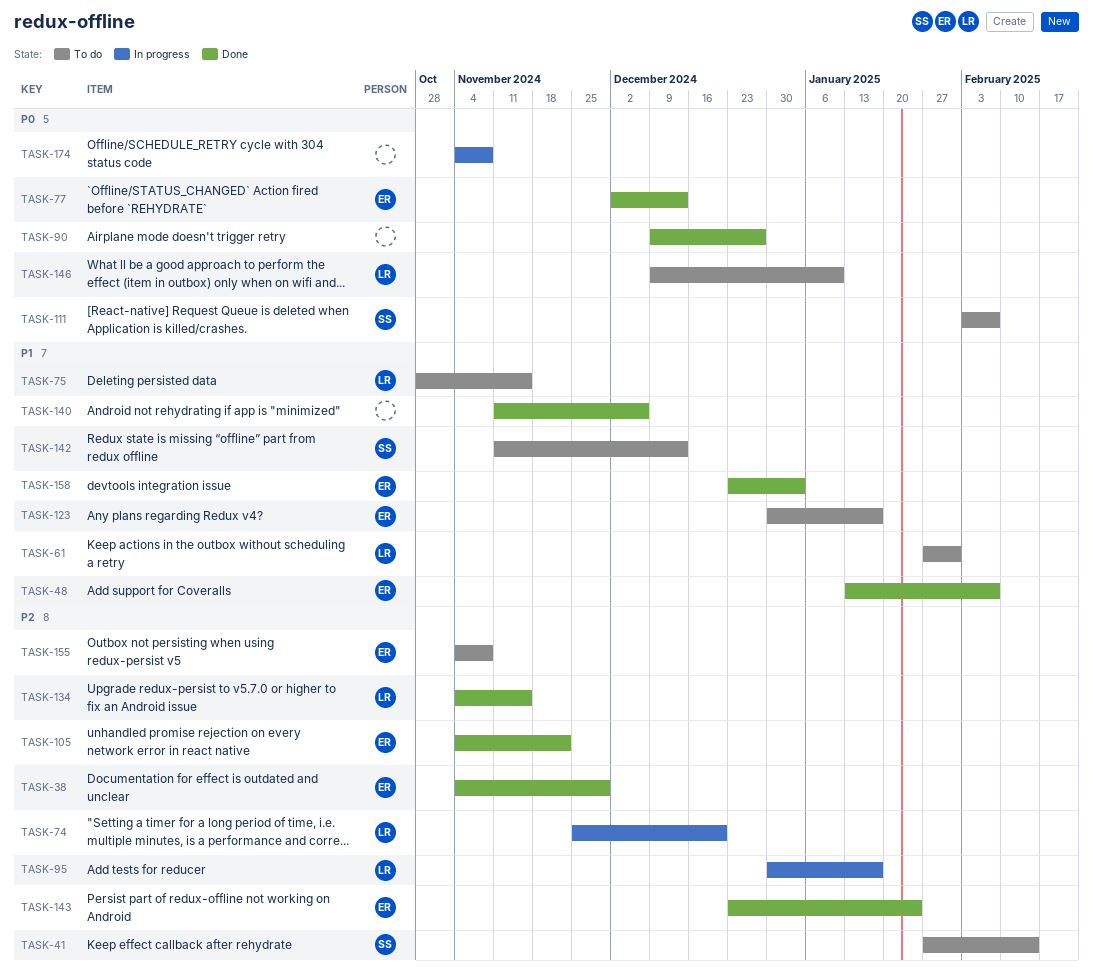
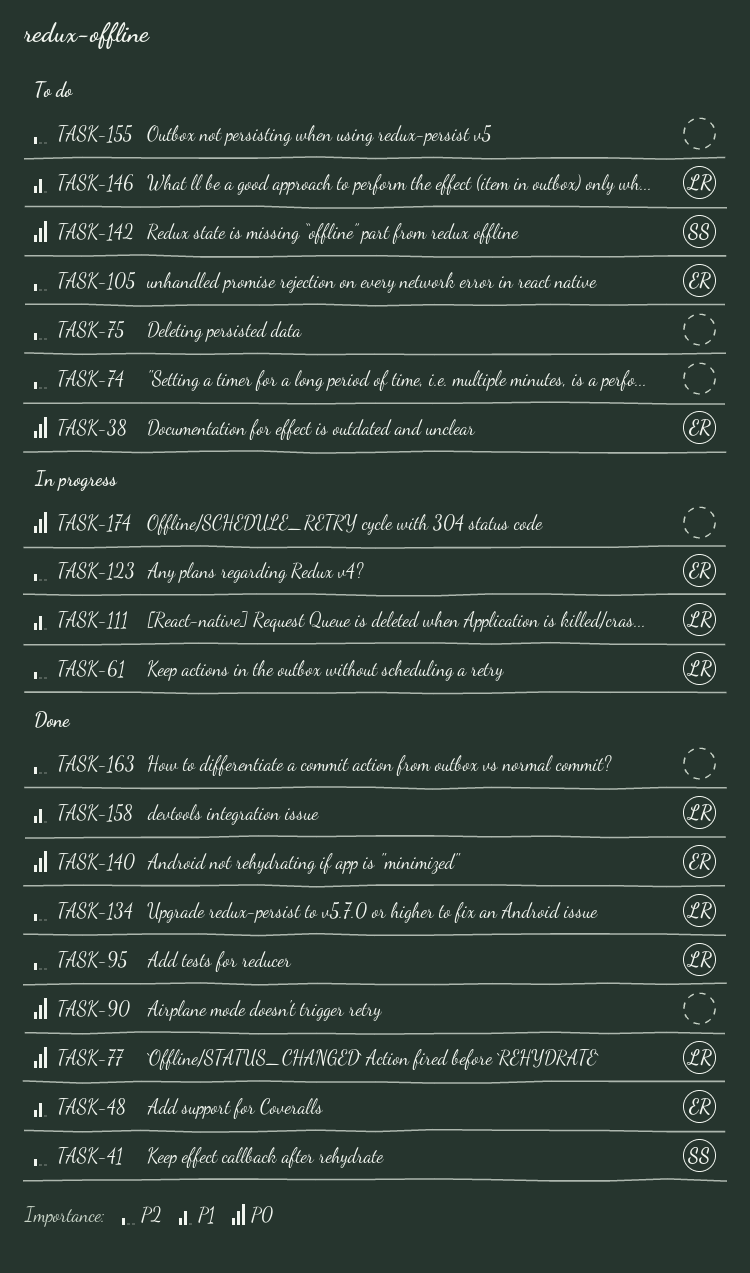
TASK-38, status: Done -> To do
TASK-38, priority: P2 -> P0
TASK-41, status: To do -> Done
TASK-61, status: To do -> In progress
TASK-61, priority: P1 -> P2
TASK-74, status: In progress -> To do
TASK-74, owner: LR -> none
TASK-75, owner: LR -> none
TASK-75, priority: P1 -> P2
TASK-77, owner: ER -> LR
TASK-95, status: In progress -> Done
TASK-105, status: Done -> To do
TASK-111, status: To do -> In progress
TASK-111, owner: SS -> LR
TASK-111, priority: P0 -> P1
TASK-123, status: To do -> In progress
TASK-123, priority: P1 -> P2
TASK-140, owner: none -> ER
TASK-140, priority: P1 -> P0
TASK-142, priority: P1 -> P0
TASK-143: present -> none
TASK-146, priority: P0 -> P1
TASK-155, owner: ER -> none
TASK-158, owner: ER -> LR
TASK-163: none -> present

